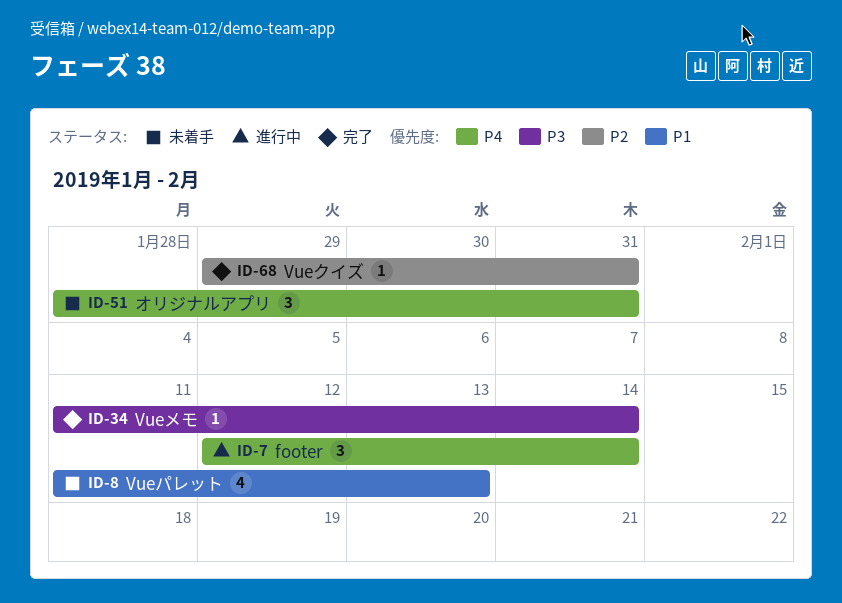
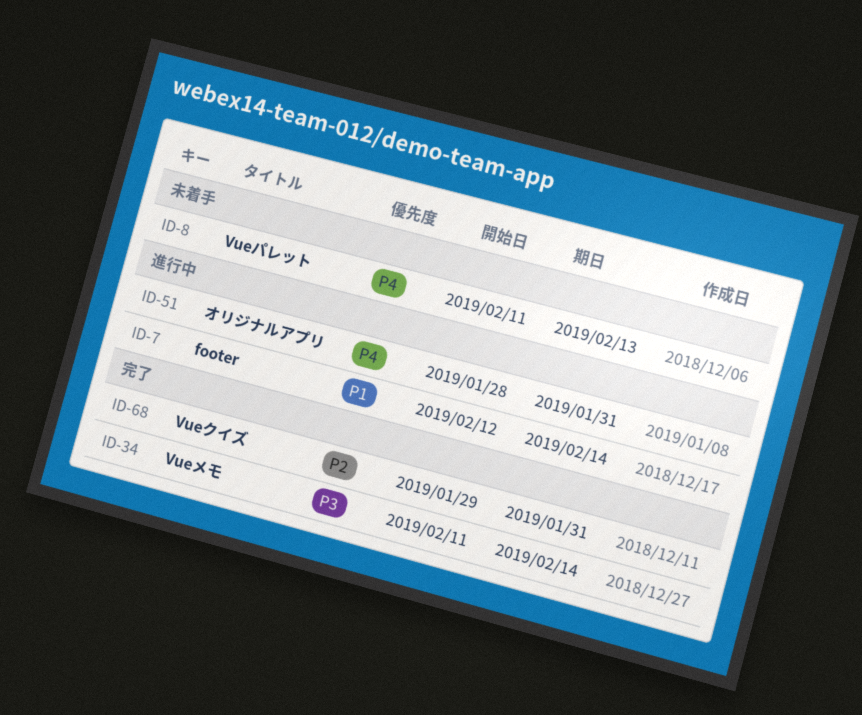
ID-7, priority: P4 -> P1
ID-8, priority: P1 -> P4
ID-51, status: 未着手 -> 進行中

